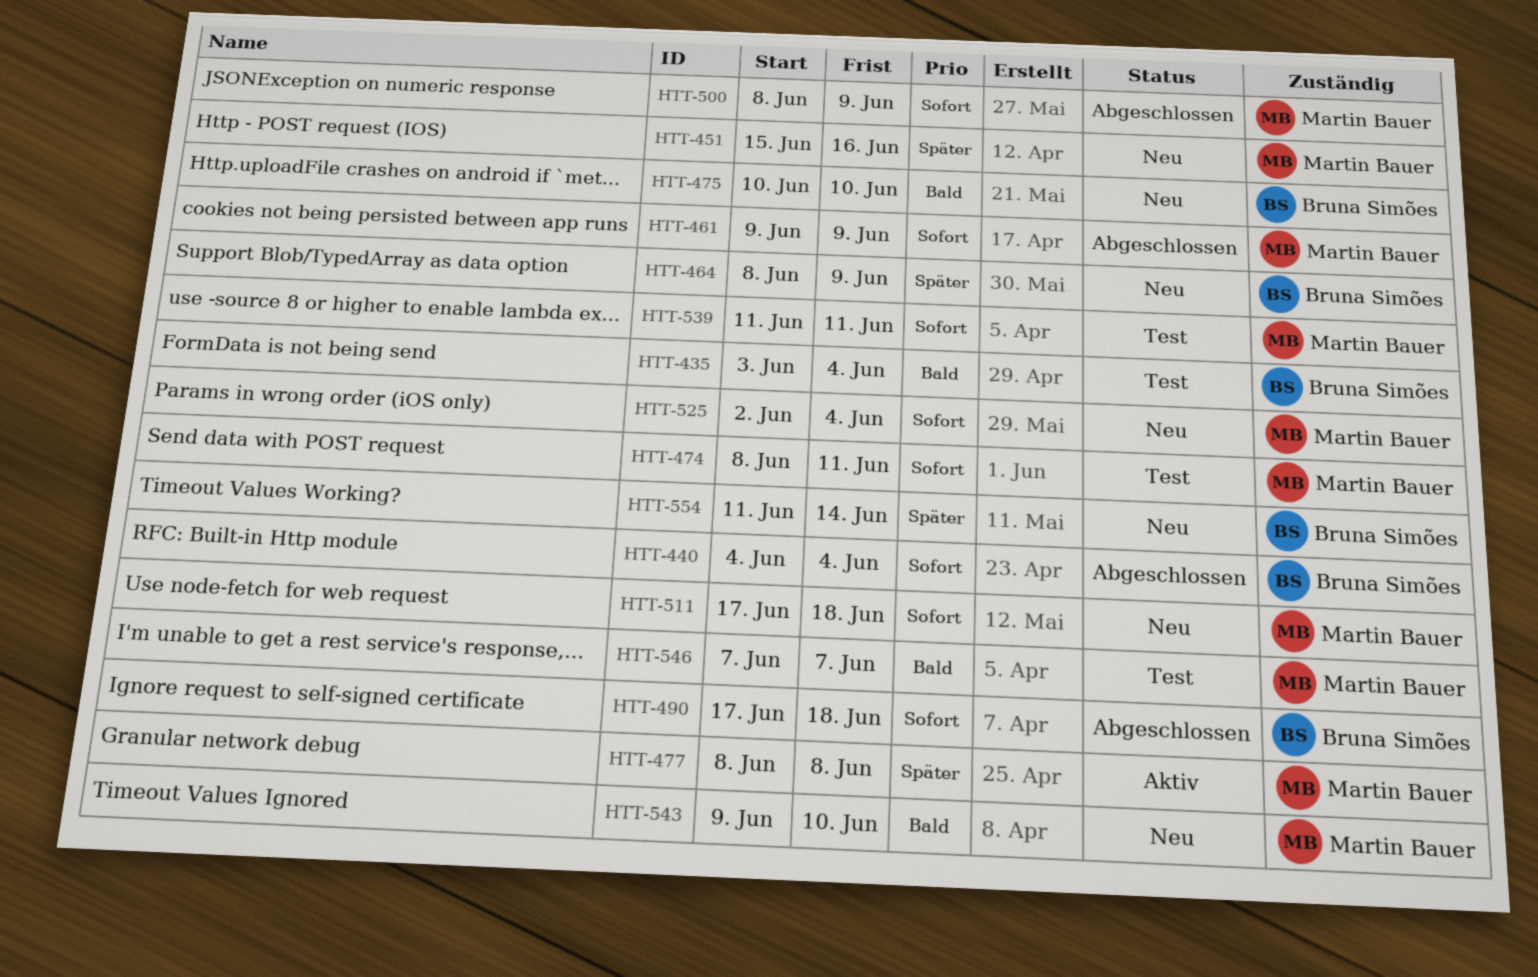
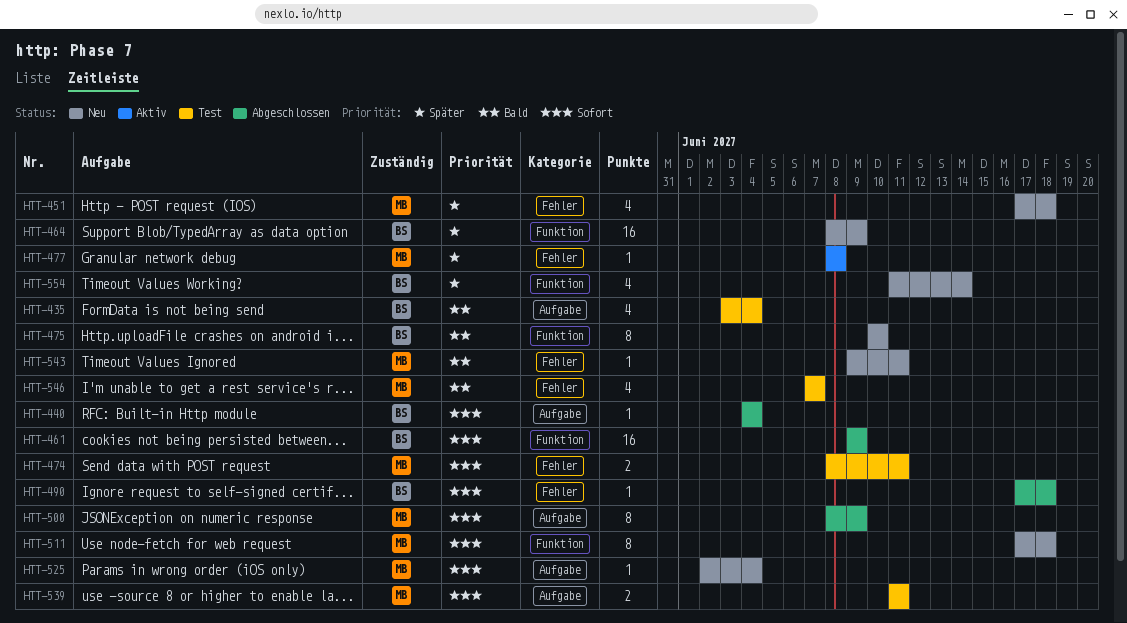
HTT-451, start: Jun 15 -> Jun 17
HTT-451, due: Jun 16 -> Jun 18
HTT-461, owner: Martin Bauer -> Bruna Simões
HTT-543, due: Jun 10 -> Jun 11

